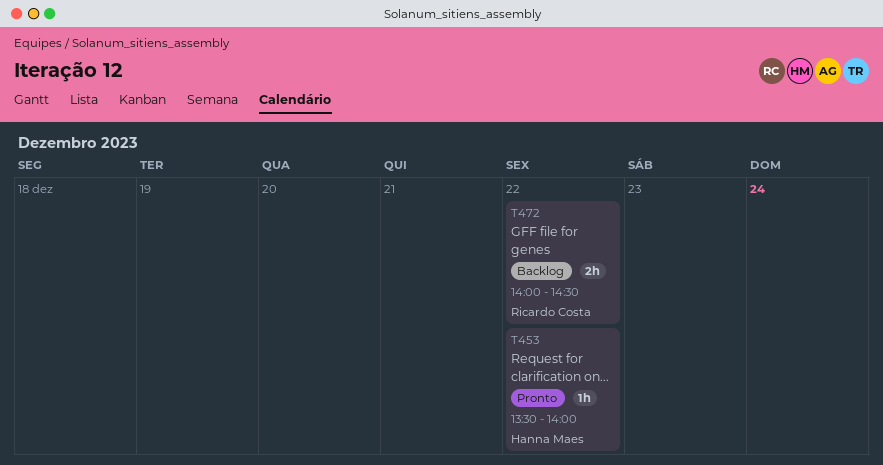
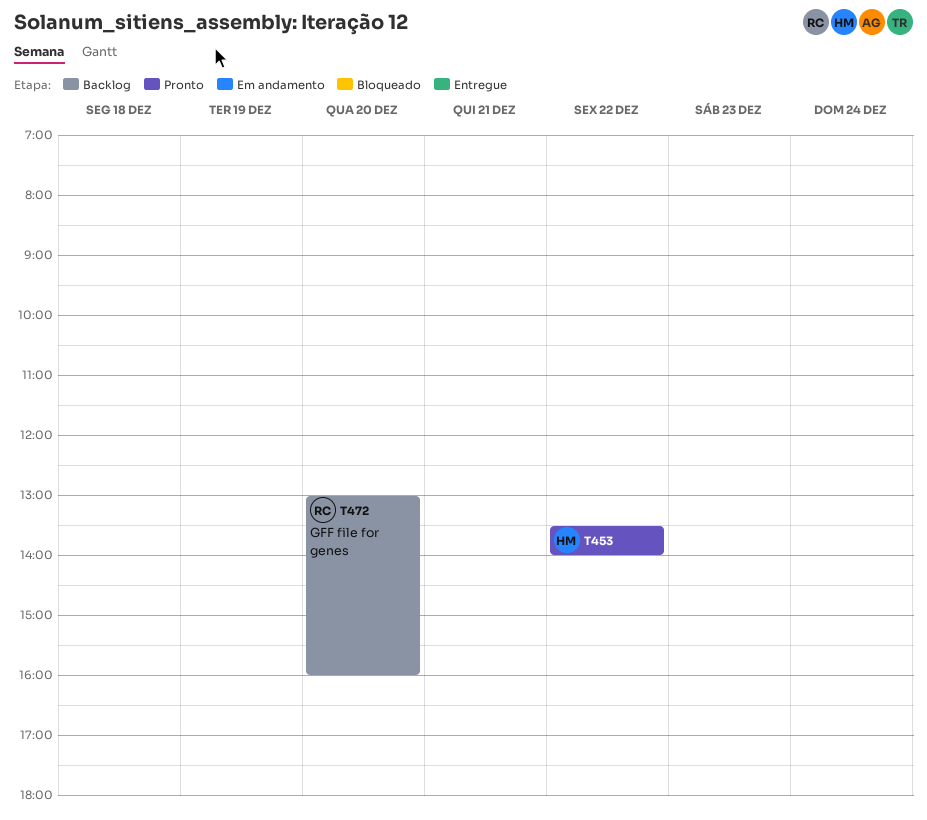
T472, day: Dec 22 -> Dec 20
T472, begins: 14:00 -> 13:00
T472, ends: 14:30 -> 16:00

